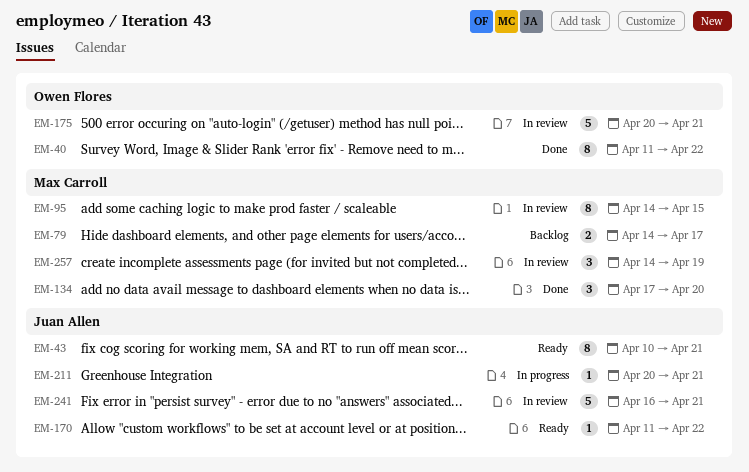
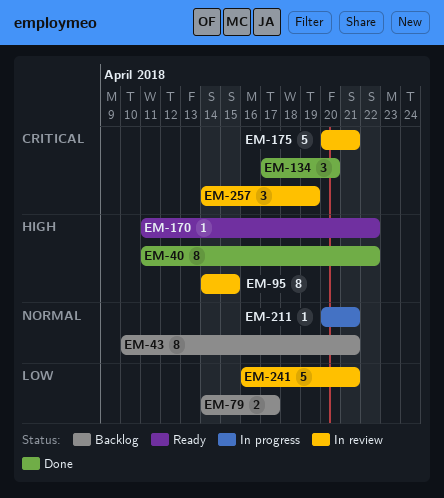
EM-43, status: Ready -> Backlog

